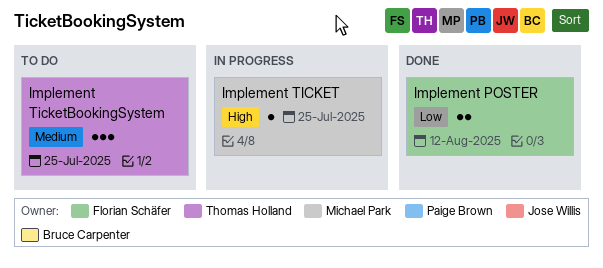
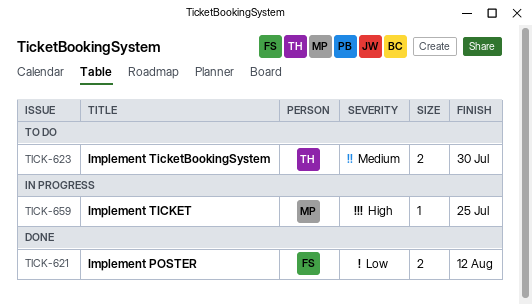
Implement TicketBookingSystem, estimate: 3 -> 2
Implement TicketBookingSystem, due: Jul 25 -> Jul 30

